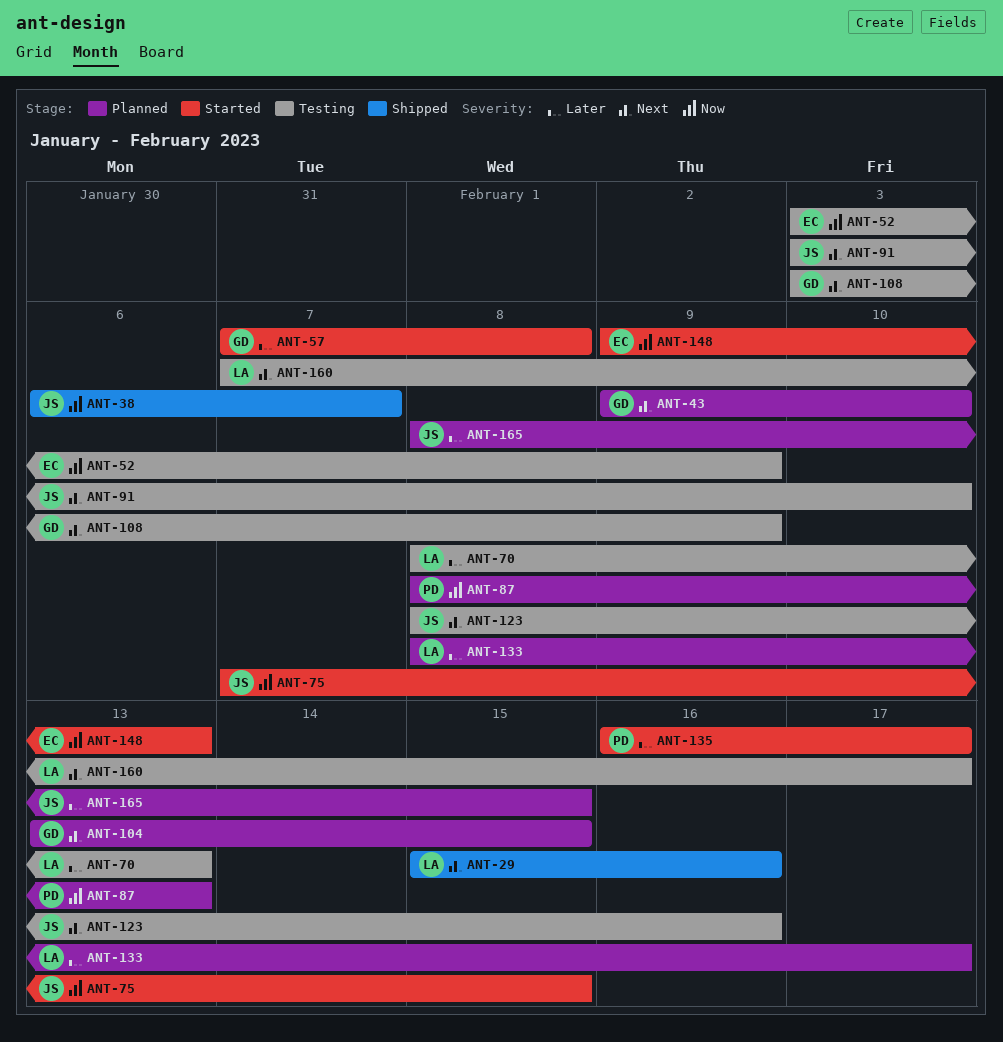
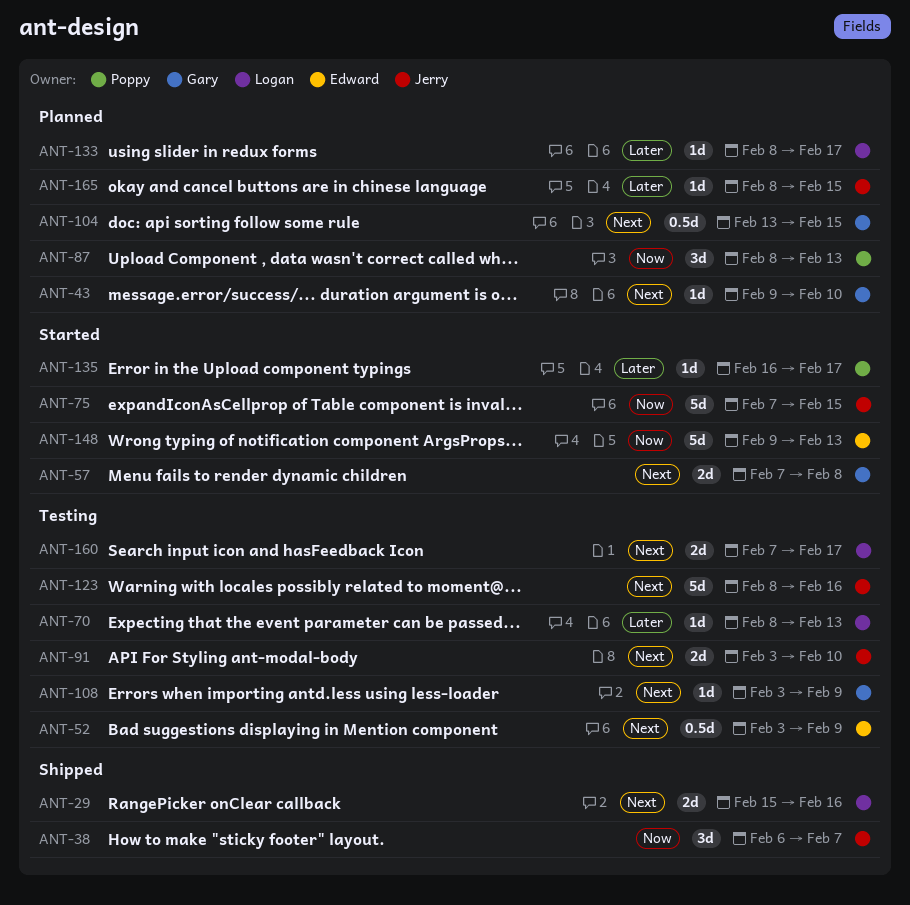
ANT-52, priority: Now -> Next
ANT-57, priority: Later -> Next

